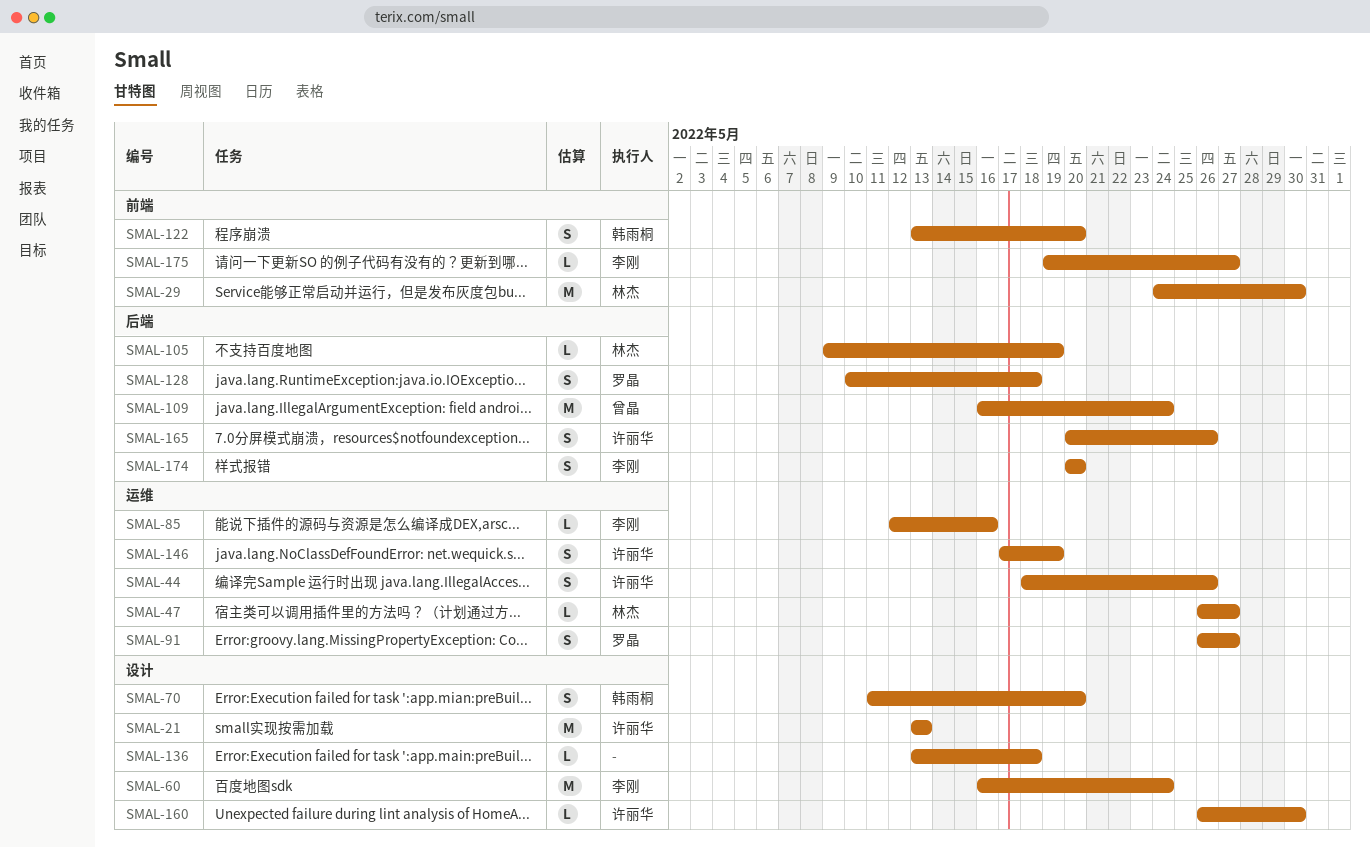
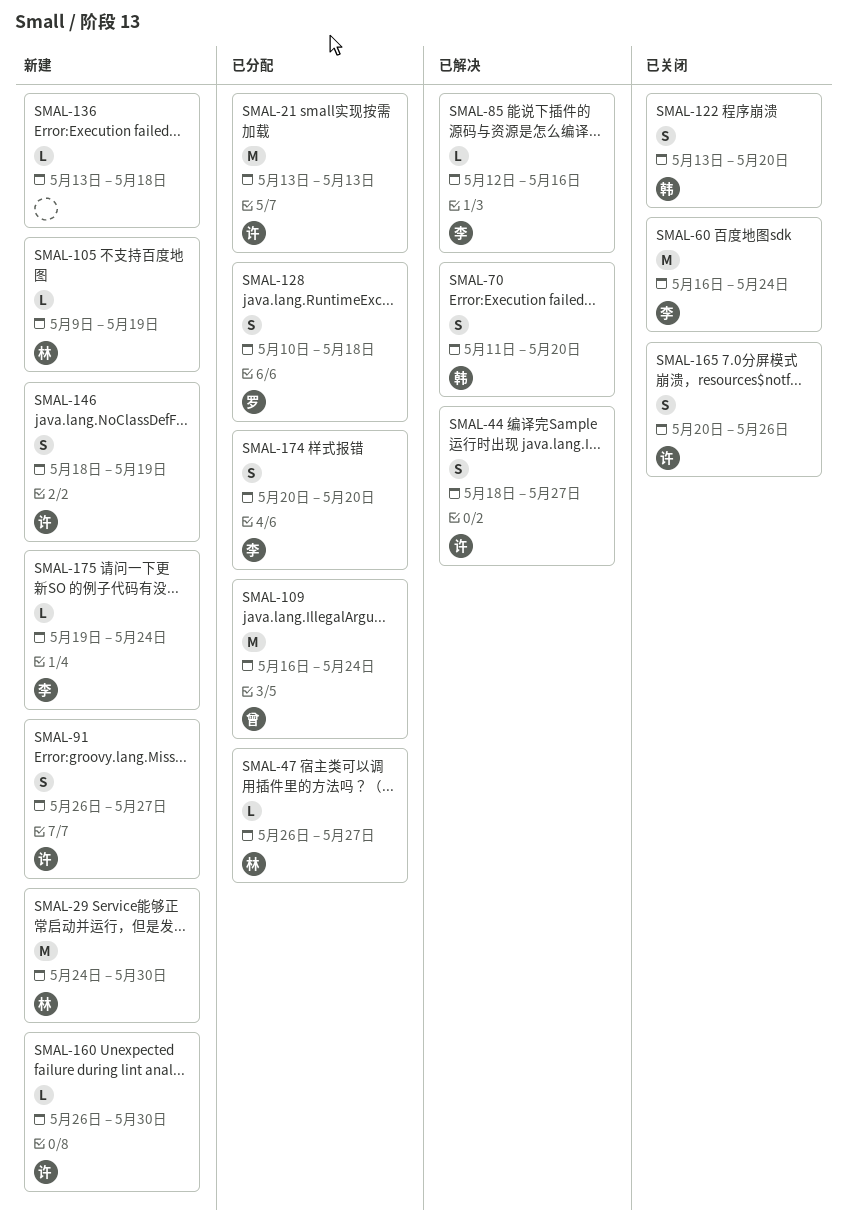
SMAL-44, due: May 26 -> May 27
SMAL-91, owner: 罗晶 -> 许丽华
SMAL-146, start: May 17 -> May 18
SMAL-175, due: May 27 -> May 24

